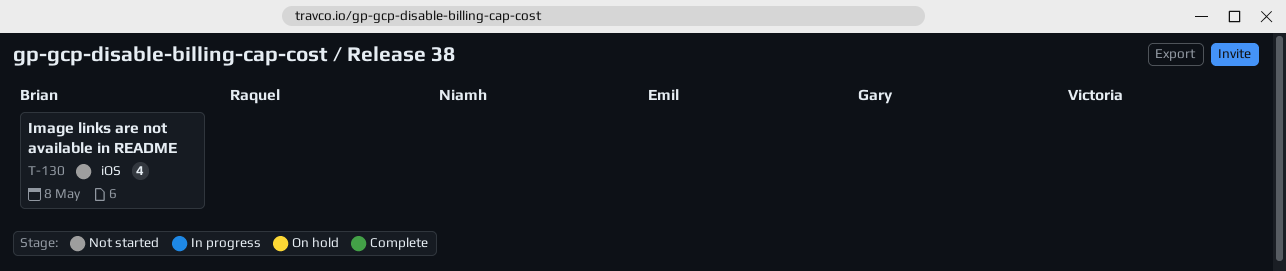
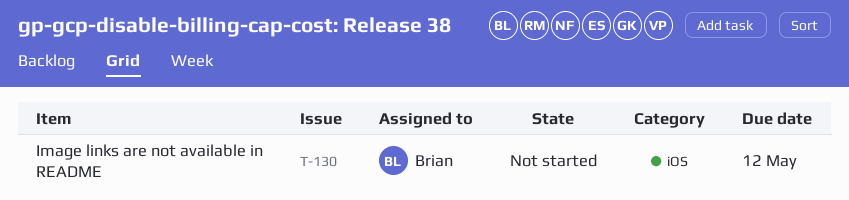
T-130, due: May 8 -> May 12

